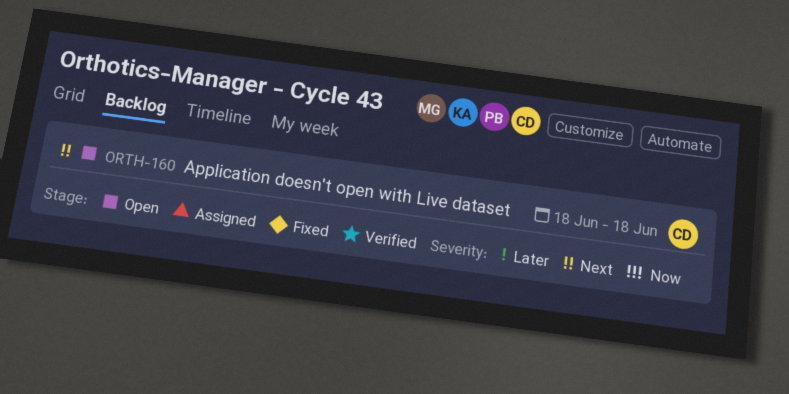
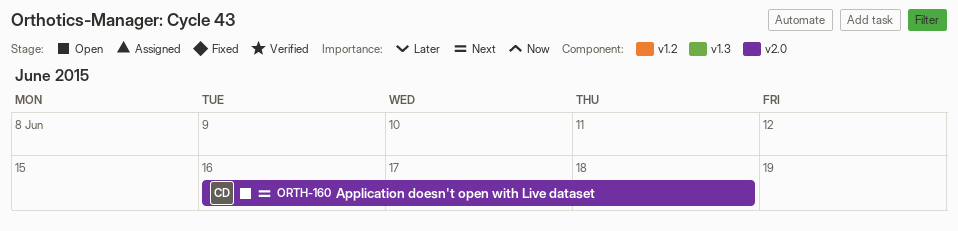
ORTH-160, start: Jun 18 -> Jun 16

